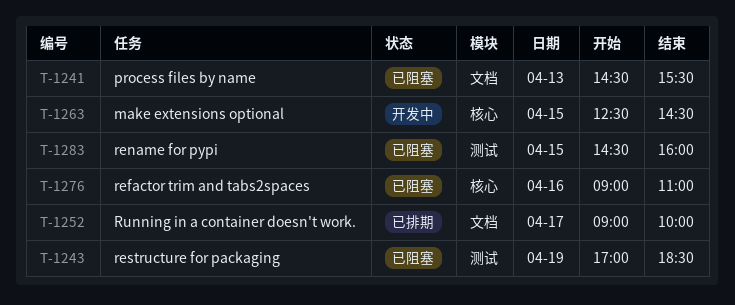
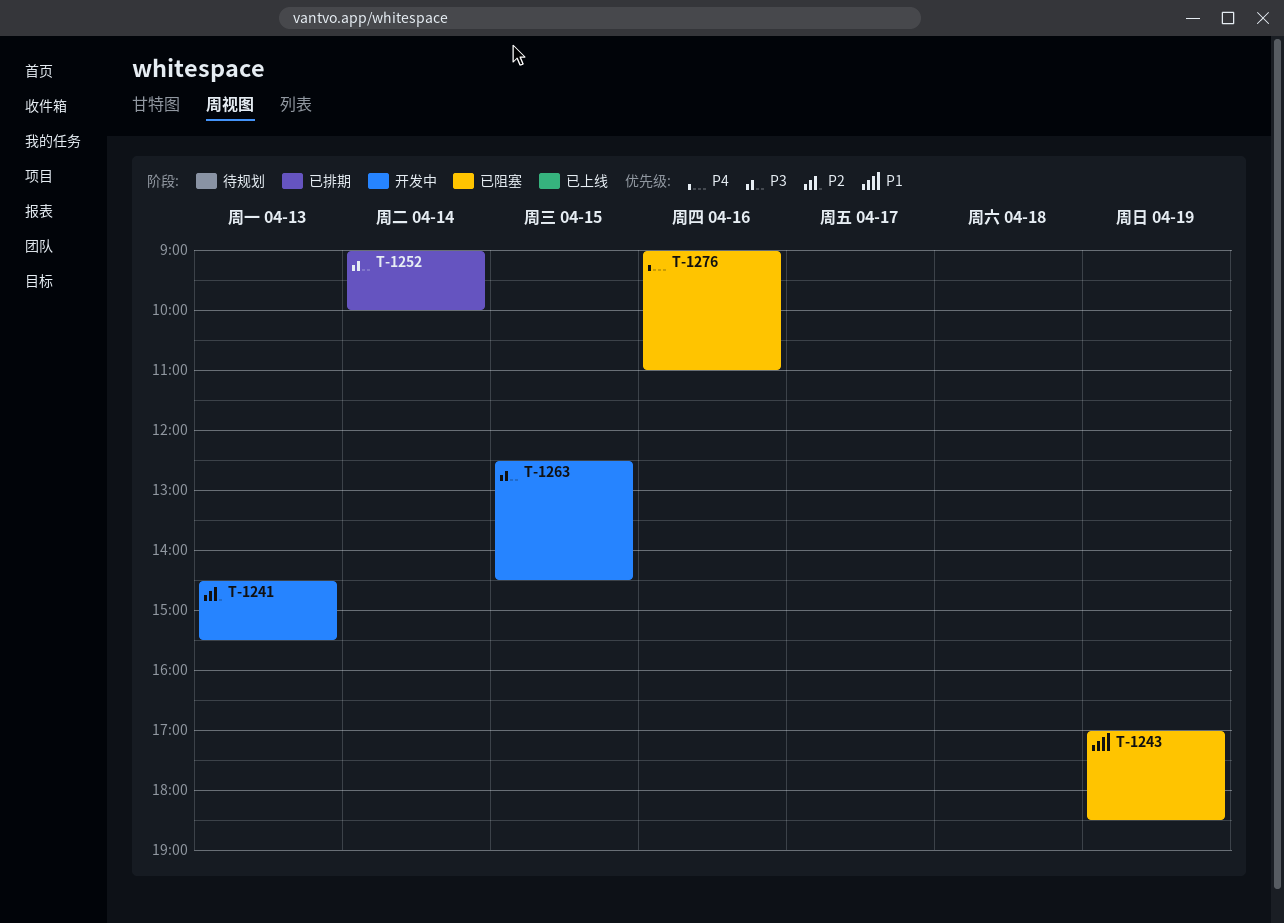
T-1241, status: 已阻塞 -> 开发中
T-1252, day: Apr 17 -> Apr 14
T-1283: present -> none

